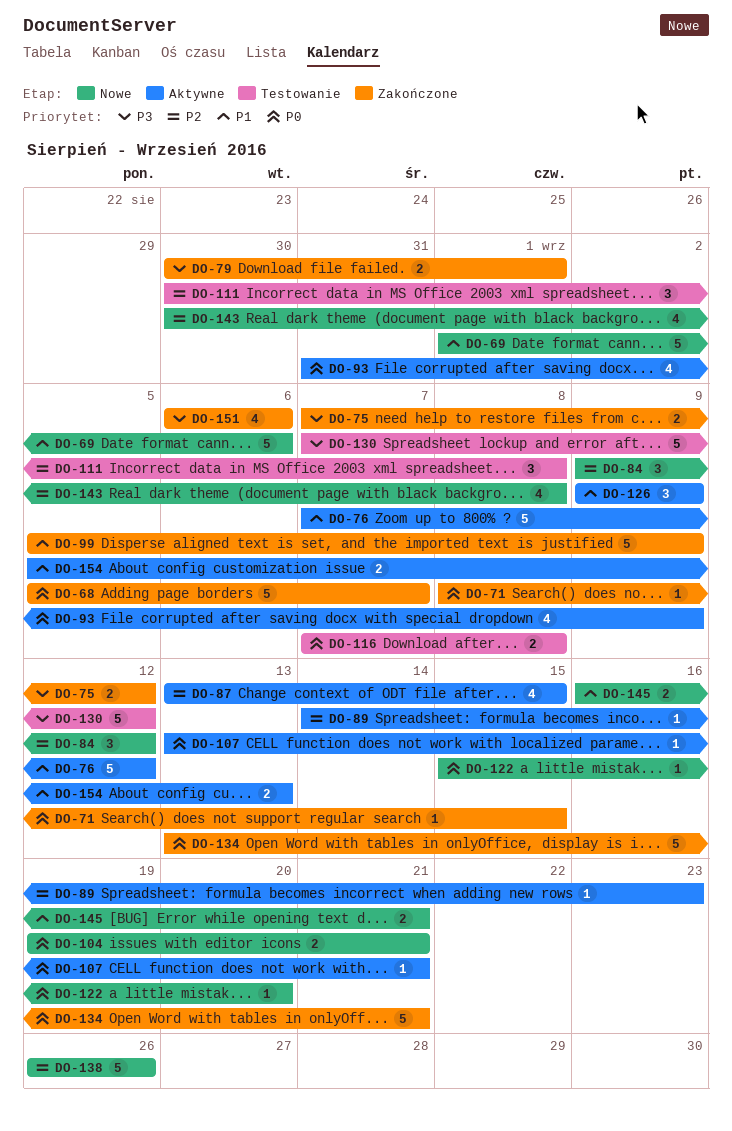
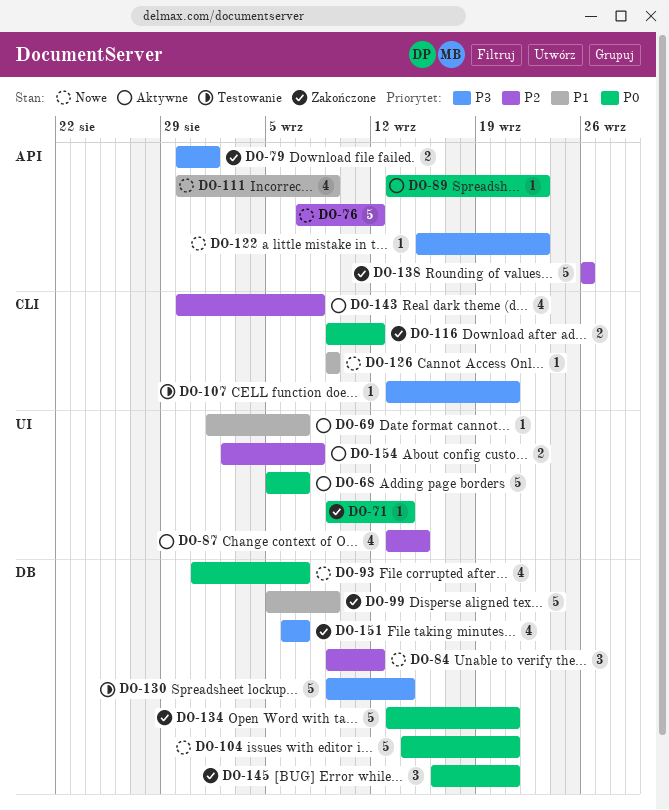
DO-68, status: Zakończone -> Aktywne
DO-69, status: Nowe -> Aktywne
DO-69, estimate: 5 -> 1
DO-69, due: Sep 6 -> Sep 7
DO-71, start: Sep 8 -> Sep 9
DO-71, due: Sep 15 -> Sep 14
DO-75: present -> none
DO-76, status: Aktywne -> Nowe
DO-76, priority: P1 -> P2
DO-89, priority: P2 -> P0
DO-89, start: Sep 14 -> Sep 13
DO-93, status: Aktywne -> Nowe
DO-93, due: Sep 9 -> Sep 7
DO-104, estimate: 2 -> 5
DO-104, start: Sep 19 -> Sep 14
DO-107, status: Aktywne -> Testowanie
DO-107, priority: P0 -> P3
DO-111, status: Testowanie -> Nowe
DO-111, priority: P2 -> P1
DO-111, estimate: 3 -> 4
DO-111, due: Sep 8 -> Sep 9
DO-116, status: Testowanie -> Zakończone
DO-116, start: Sep 7 -> Sep 9
DO-116, due: Sep 8 -> Sep 12
DO-122, priority: P0 -> P3
DO-122, due: Sep 20 -> Sep 23
DO-126, status: Aktywne -> Nowe
DO-126, estimate: 3 -> 1
DO-130, start: Sep 7 -> Sep 9
DO-130, due: Sep 12 -> Sep 14
DO-138, status: Nowe -> Zakończone
DO-143, status: Nowe -> Aktywne
DO-145, status: Nowe -> Zakończone
DO-145, priority: P1 -> P0
DO-145, estimate: 2 -> 3
DO-151, due: Sep 6 -> Sep 7
DO-154, priority: P1 -> P2
DO-154, start: Sep 5 -> Sep 2
DO-154, due: Sep 13 -> Sep 8

